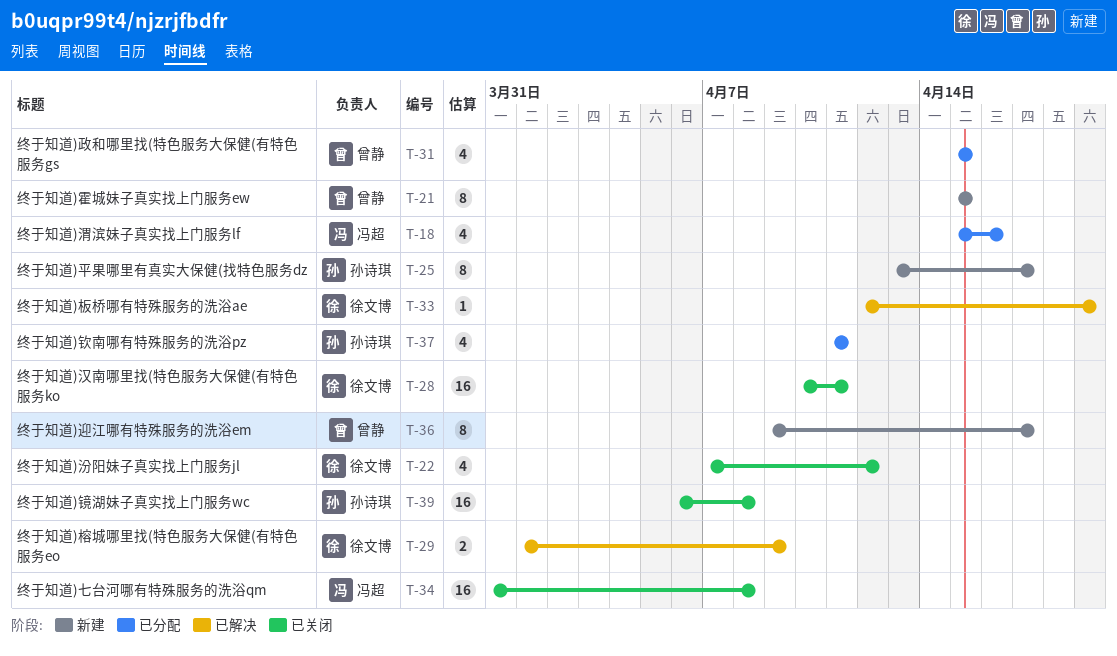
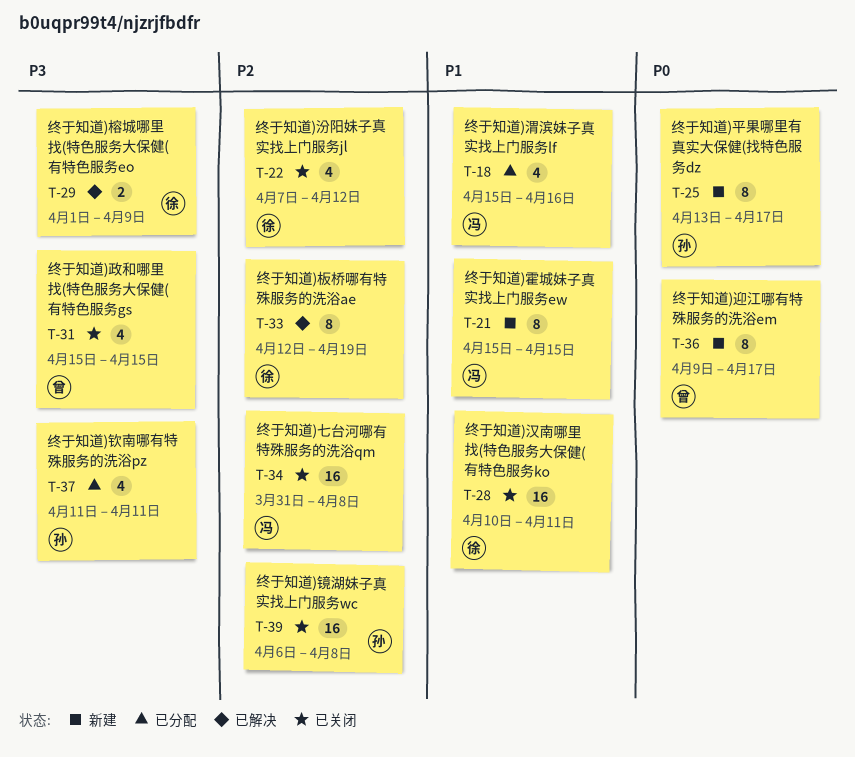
T-21, owner: 曾静 -> 冯超
T-31, status: 已分配 -> 已关闭
T-33, estimate: 1 -> 8

